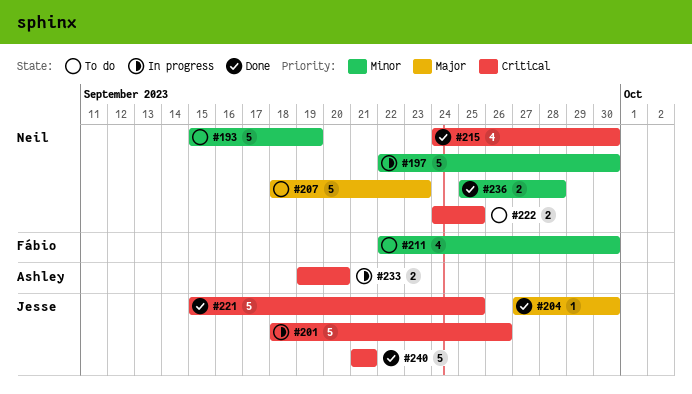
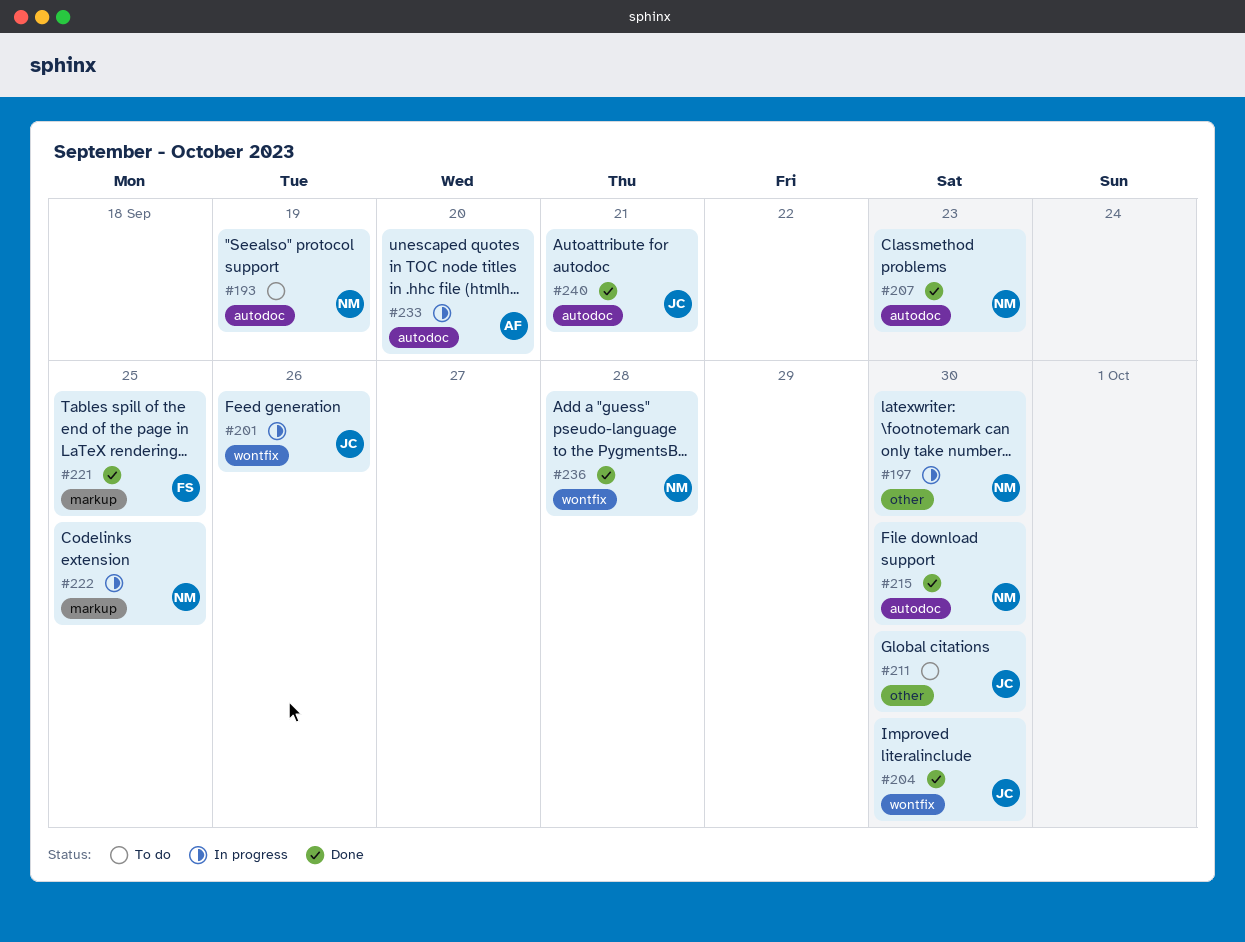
#207, status: To do -> Done
#211, owner: Fábio -> Jesse
#221, owner: Jesse -> Fábio
#222, status: To do -> In progress

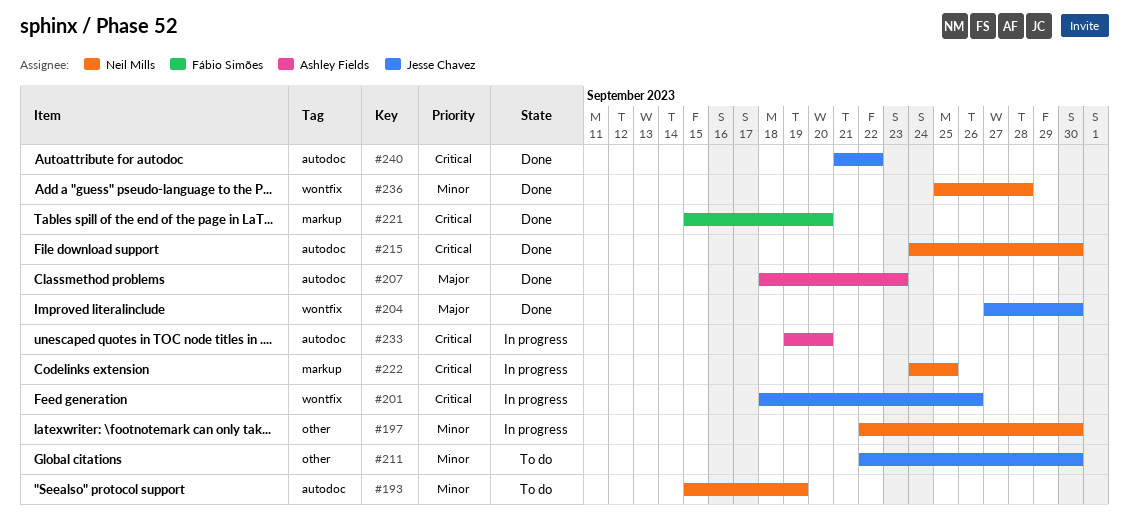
#207, owner: Neil Mills -> Ashley Fields
#221, due: Sep 25 -> Sep 20
#240, due: Sep 21 -> Sep 22

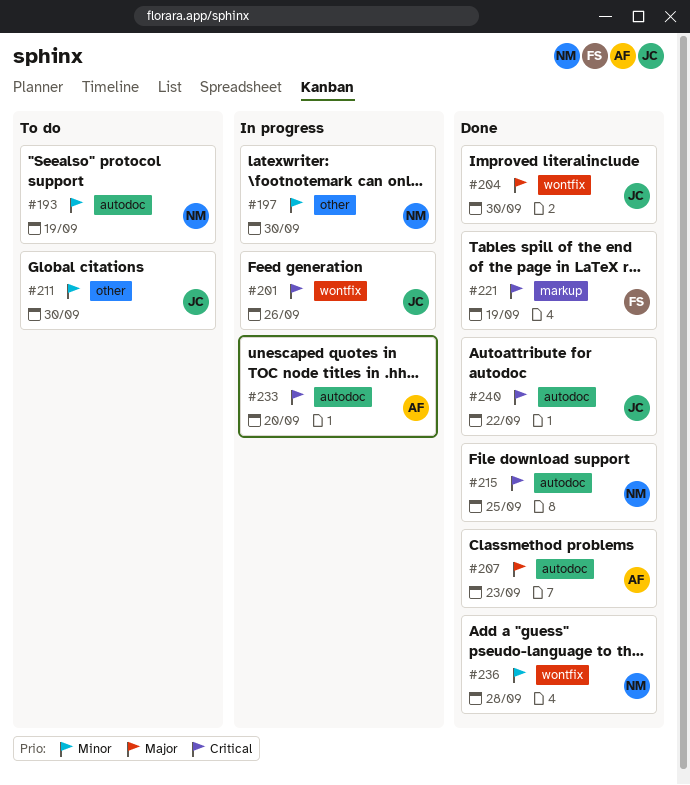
#215, due: Sep 30 -> Sep 25
#221, due: Sep 20 -> Sep 19
#222: present -> none

